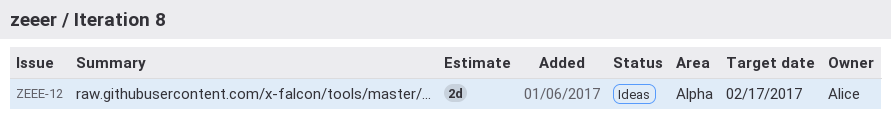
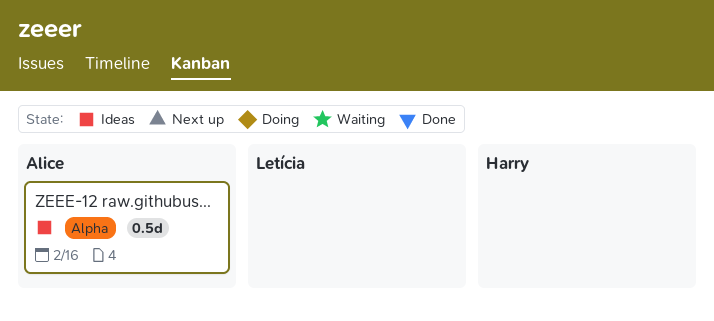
ZEEE-12, estimate: 2d -> 0.5d
ZEEE-12, due: Feb 17 -> Feb 16

